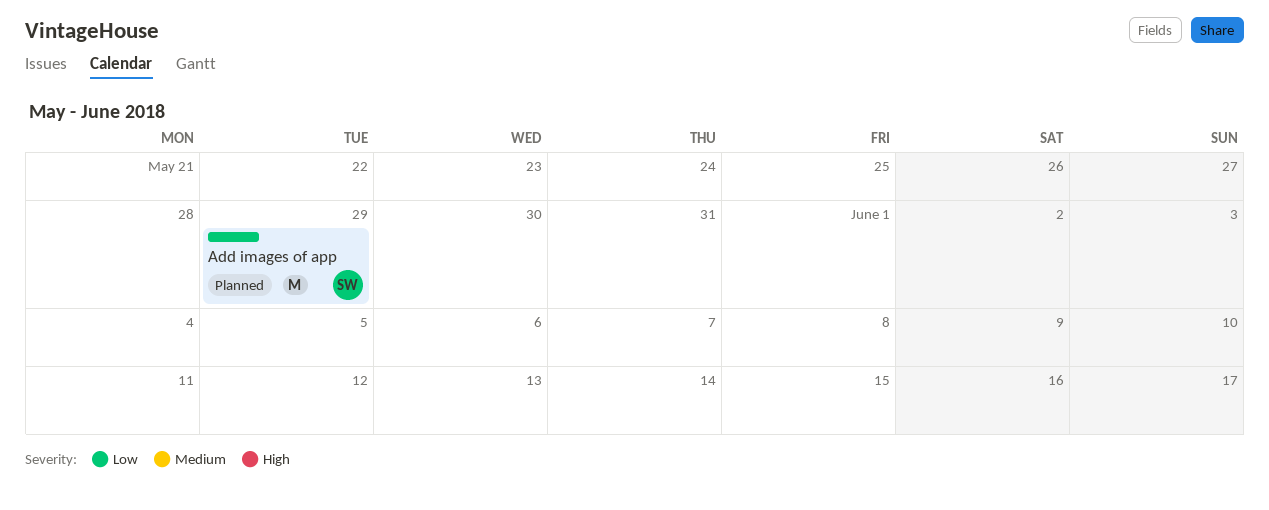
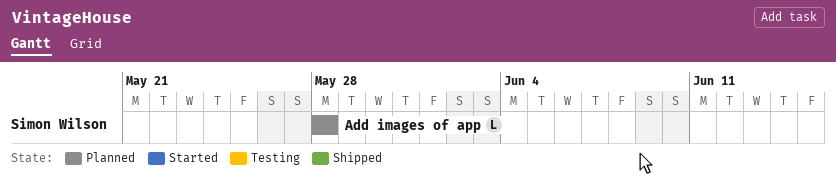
Add images of app, estimate: M -> L
Add images of app, due: May 29 -> May 28

